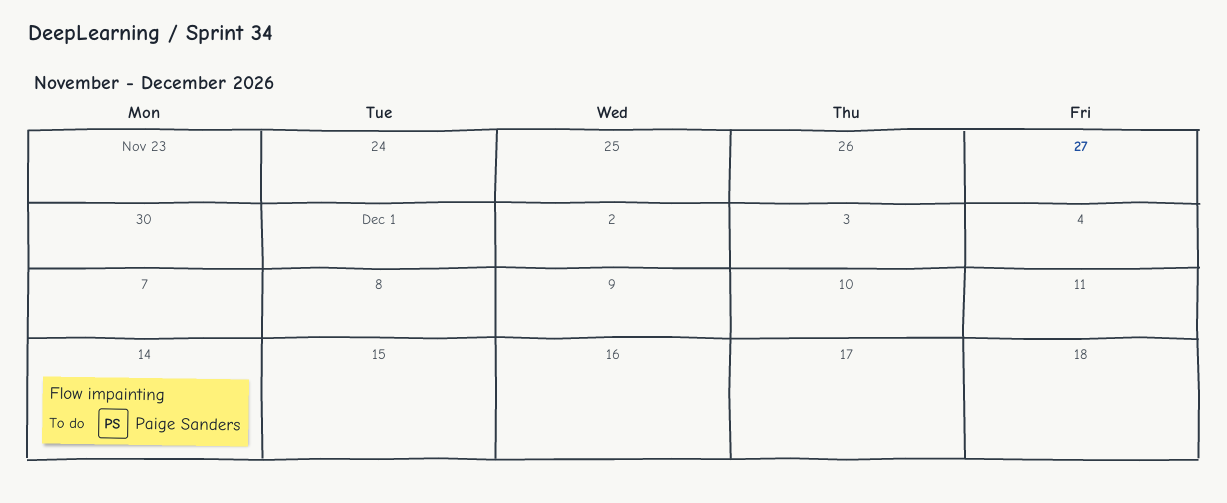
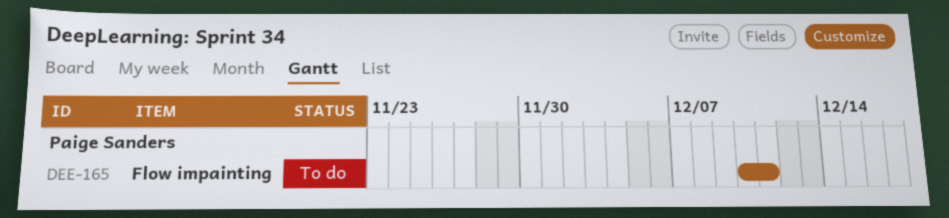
Flow impainting, due: Dec 14 -> Dec 11

